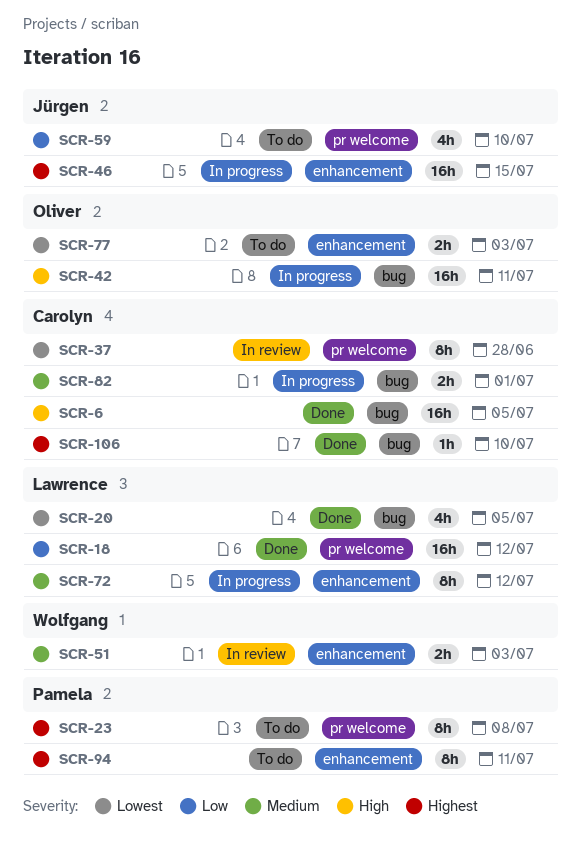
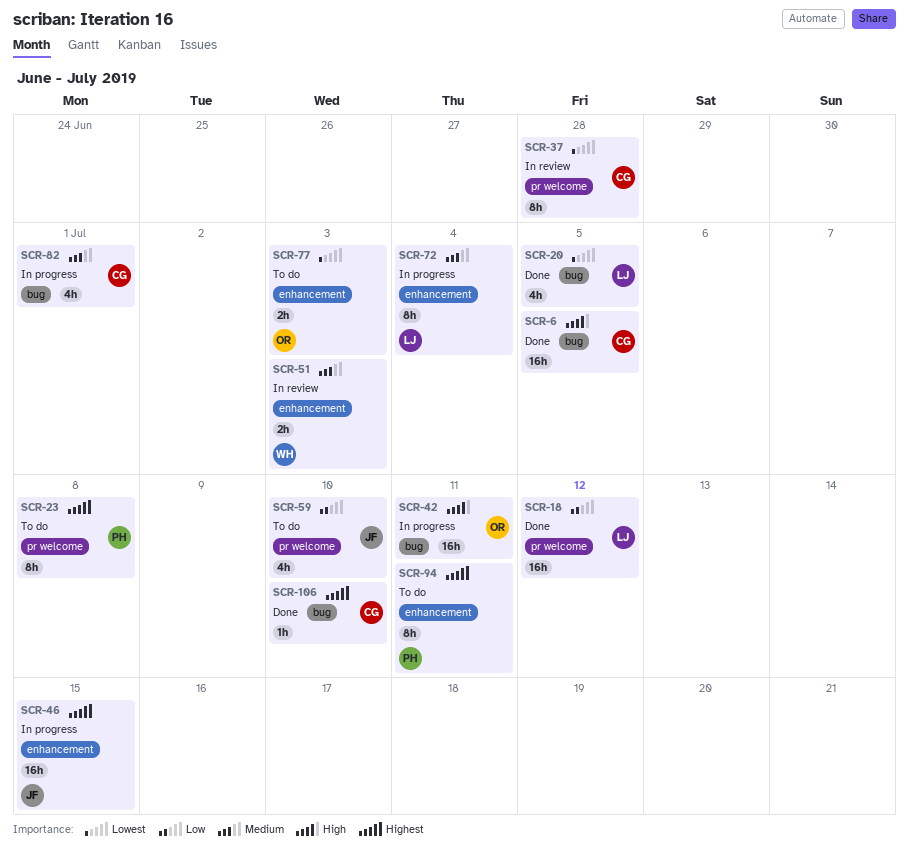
SCR-72, due: Jul 12 -> Jul 4
SCR-82, estimate: 2h -> 4h

